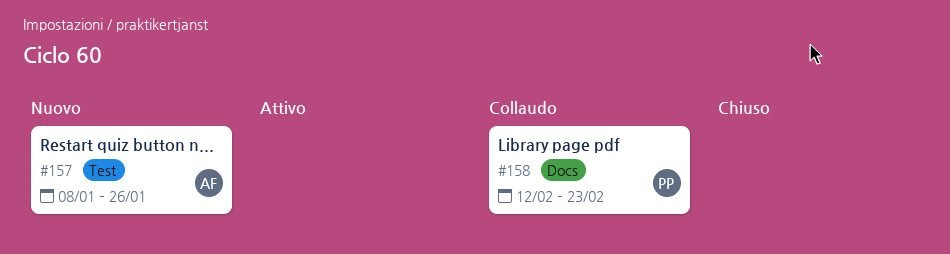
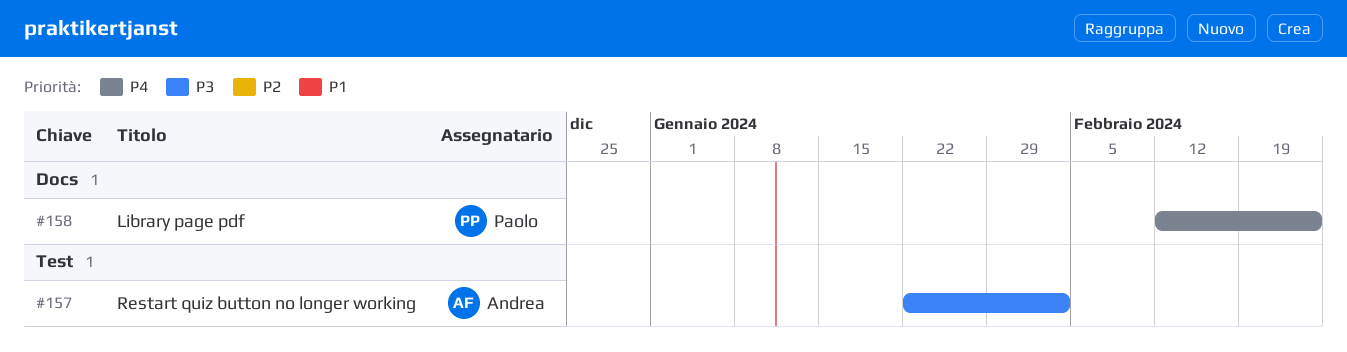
#157, start: Jan 8 -> Jan 22
#157, due: Jan 26 -> Feb 2

